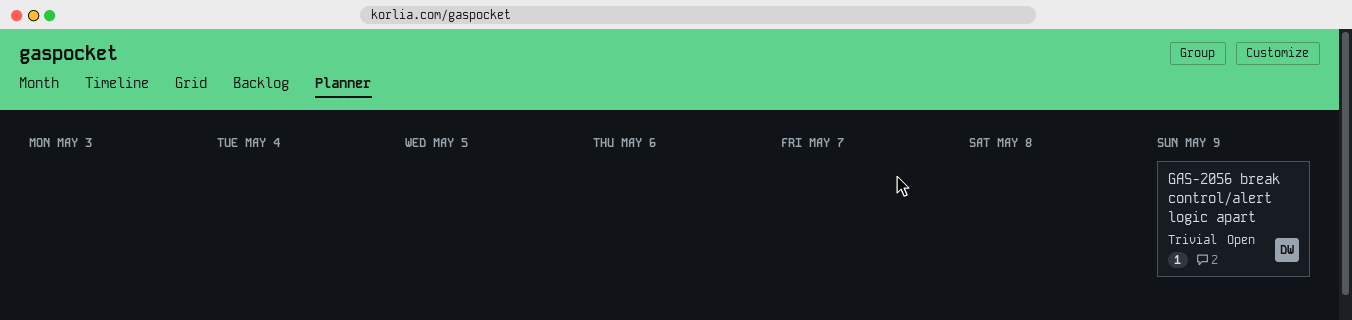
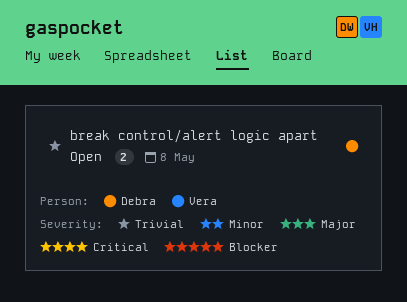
break control/alert logic apart, estimate: 1 -> 2
break control/alert logic apart, due: May 9 -> May 8

